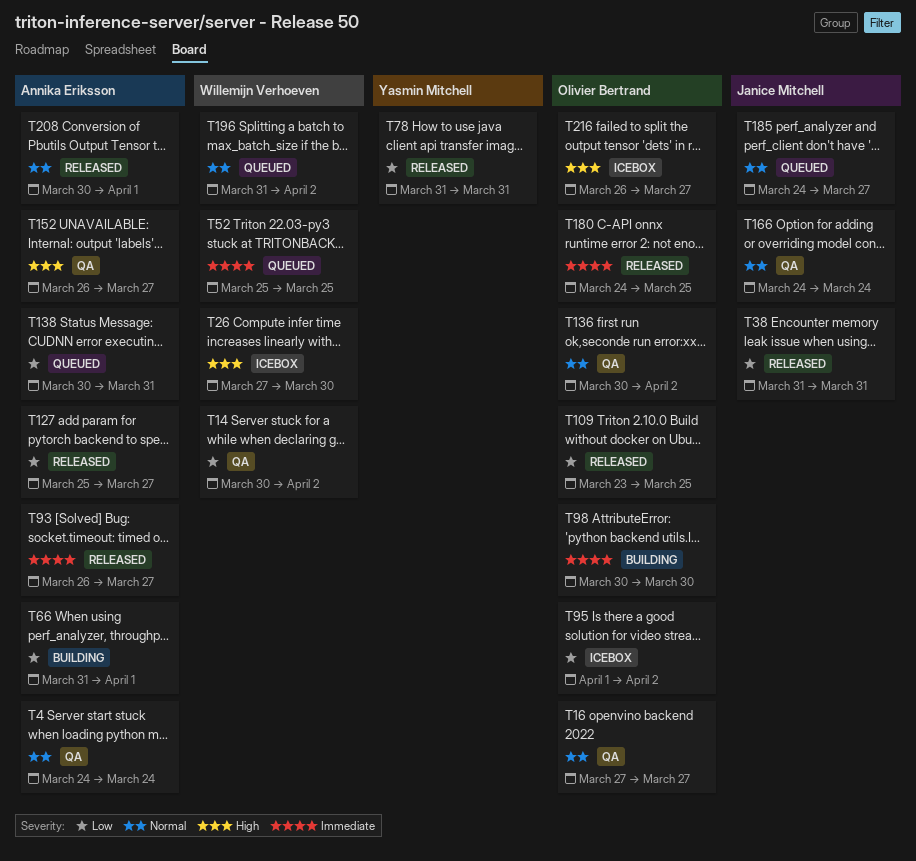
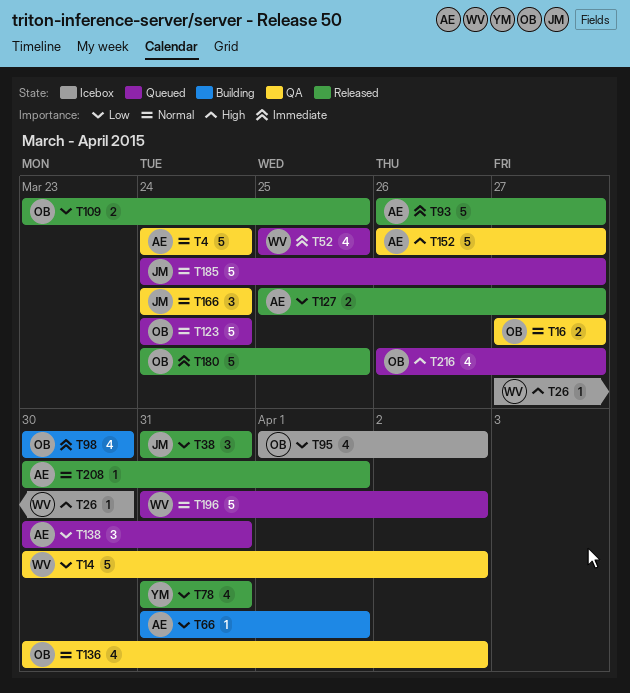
T123: none -> present
T216, status: Icebox -> Queued

